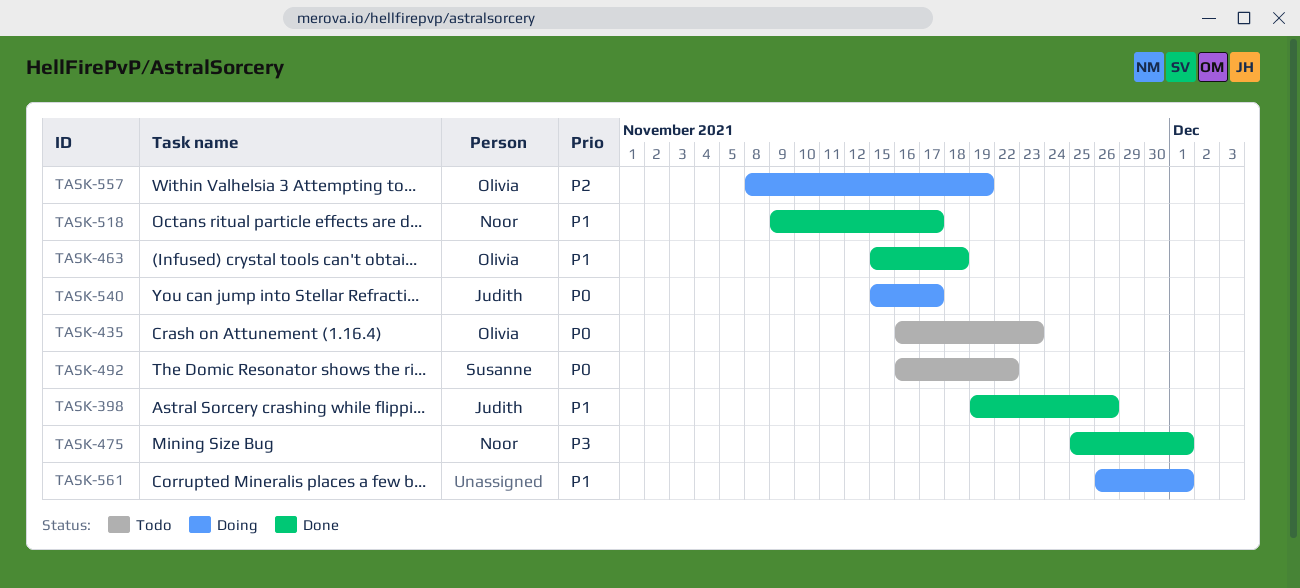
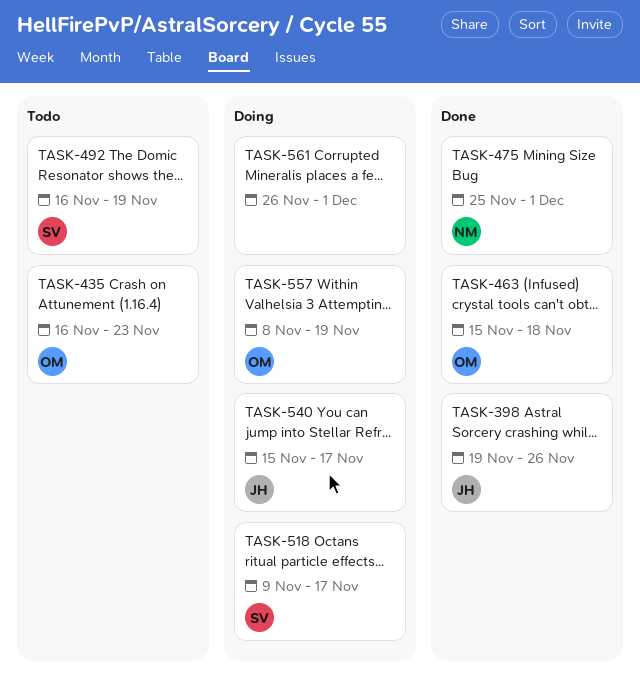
TASK-492, due: Nov 22 -> Nov 19
TASK-518, status: Done -> Doing
TASK-518, owner: Noor -> Susanne

